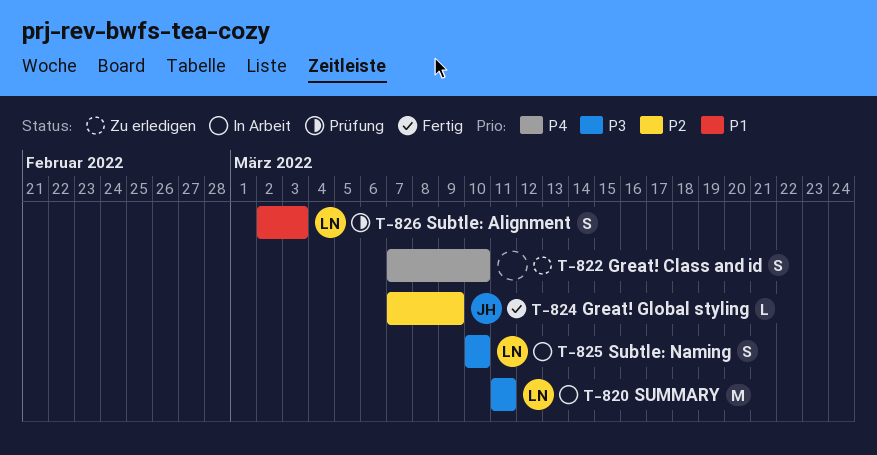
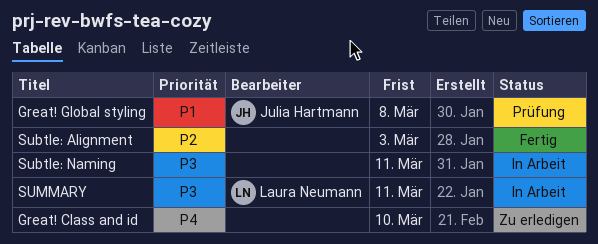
Great! Global styling, status: Fertig -> Prüfung
Great! Global styling, priority: P2 -> P1
Great! Global styling, due: Mar 9 -> Mar 8
Subtle: Alignment, status: Prüfung -> Fertig
Subtle: Alignment, owner: Laura Neumann -> none
Subtle: Alignment, priority: P1 -> P2
Subtle: Naming, owner: Laura Neumann -> none
Subtle: Naming, due: Mar 10 -> Mar 11

